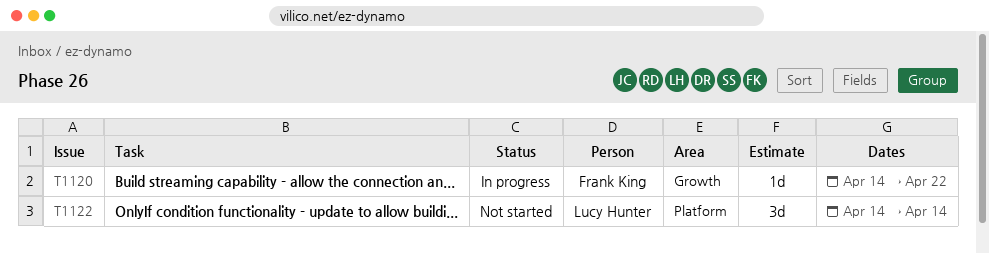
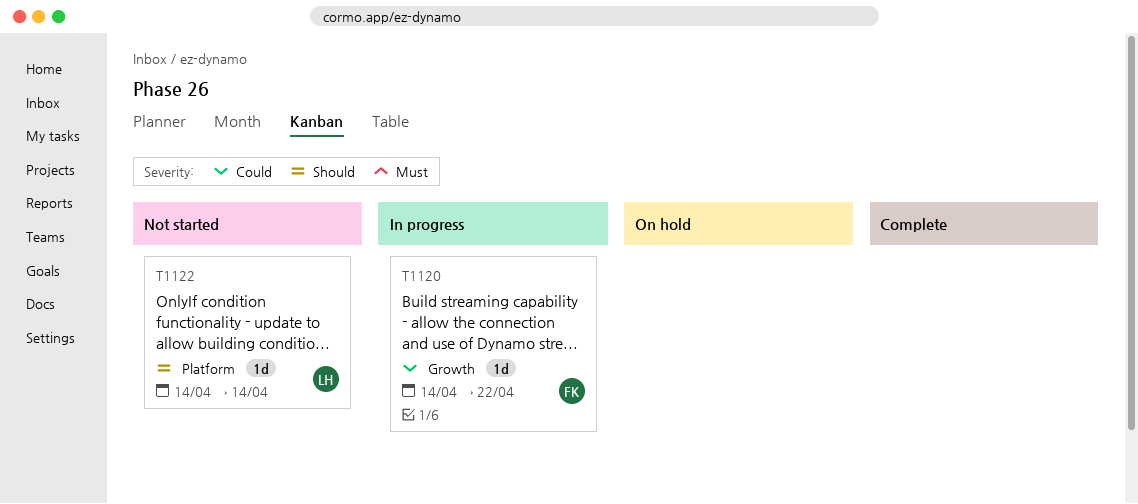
T1122, estimate: 3d -> 1d

